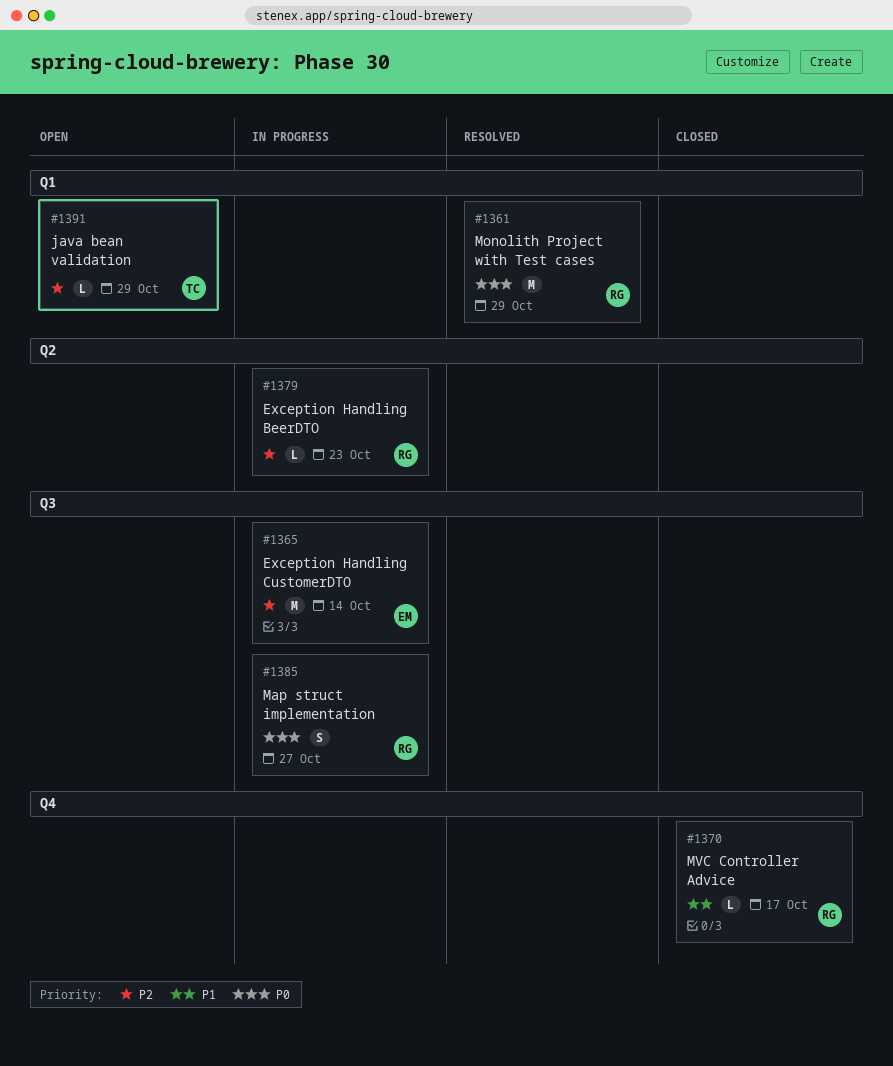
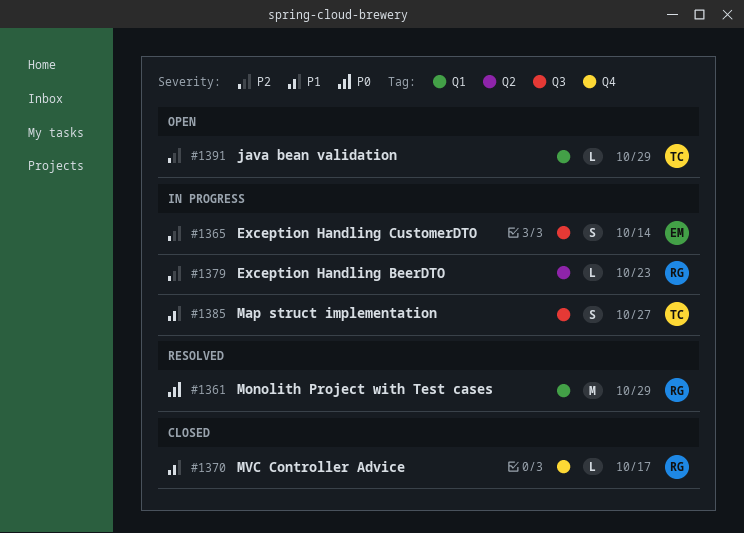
#1365, estimate: M -> S
#1385, owner: RG -> TC
#1385, priority: P0 -> P1

